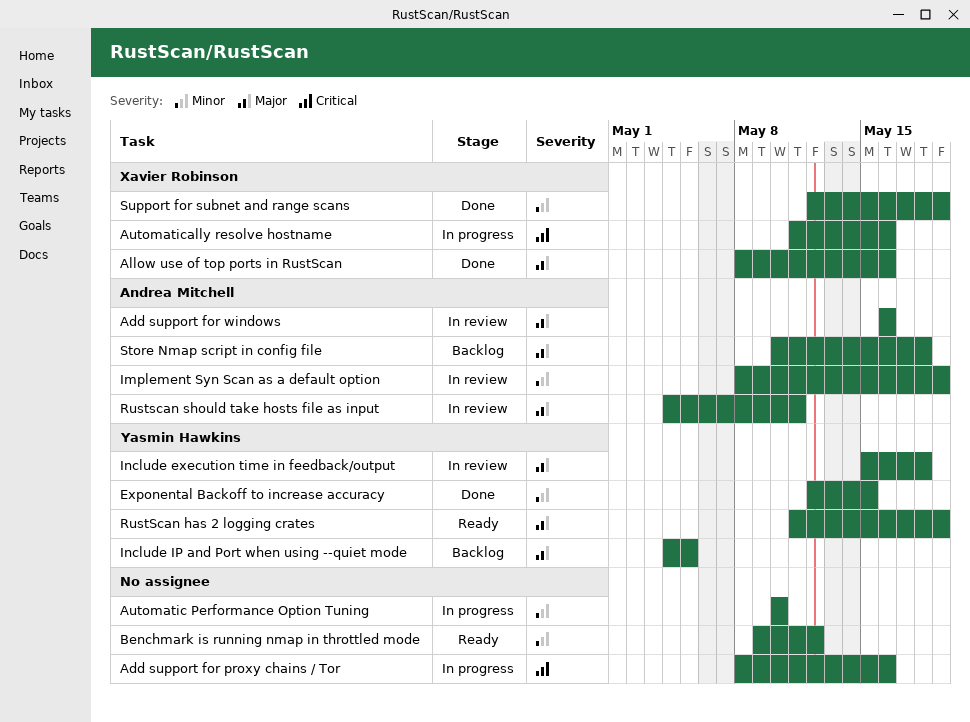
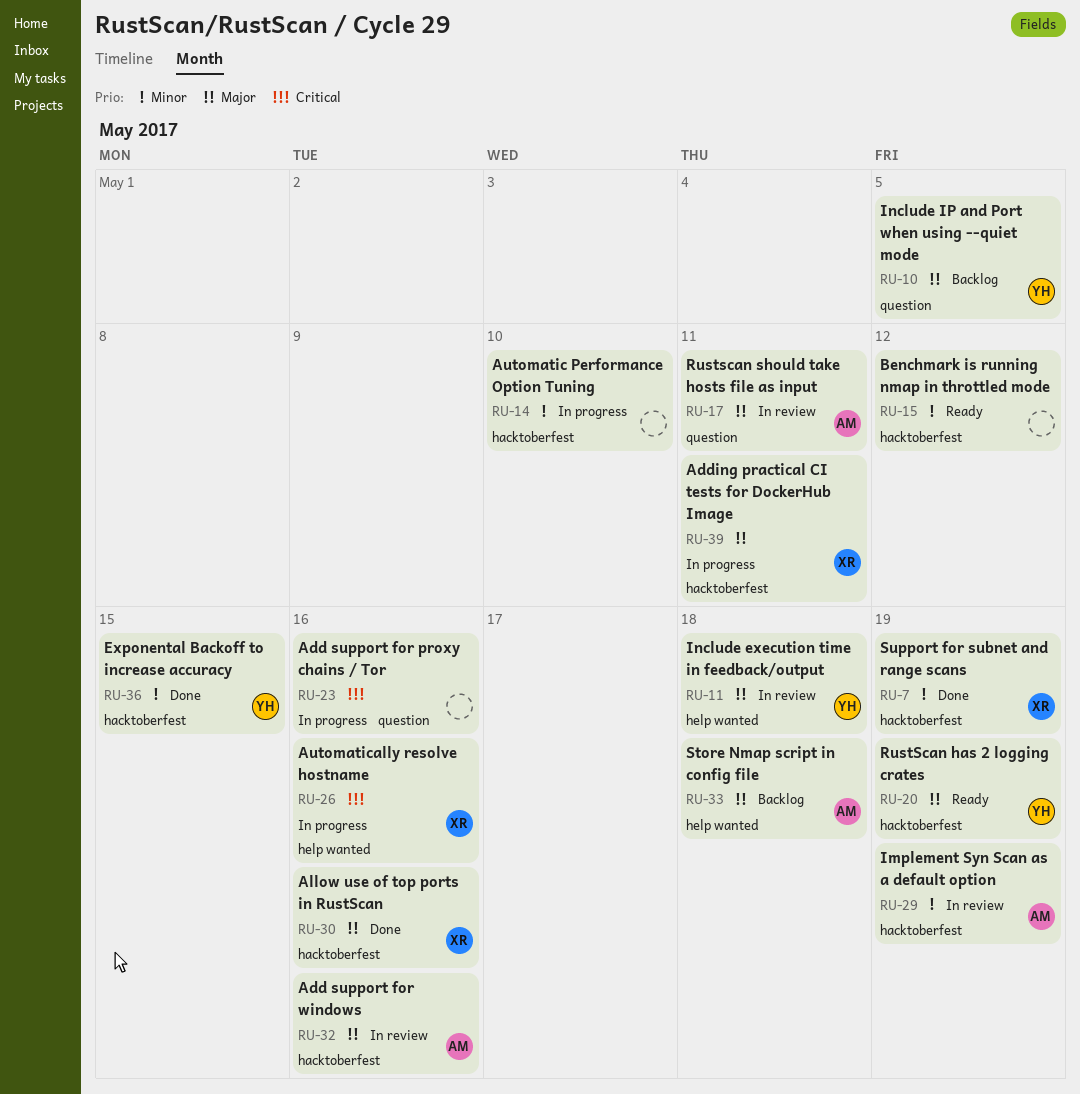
Adding practical CI tests for DockerHub Image: none -> present

